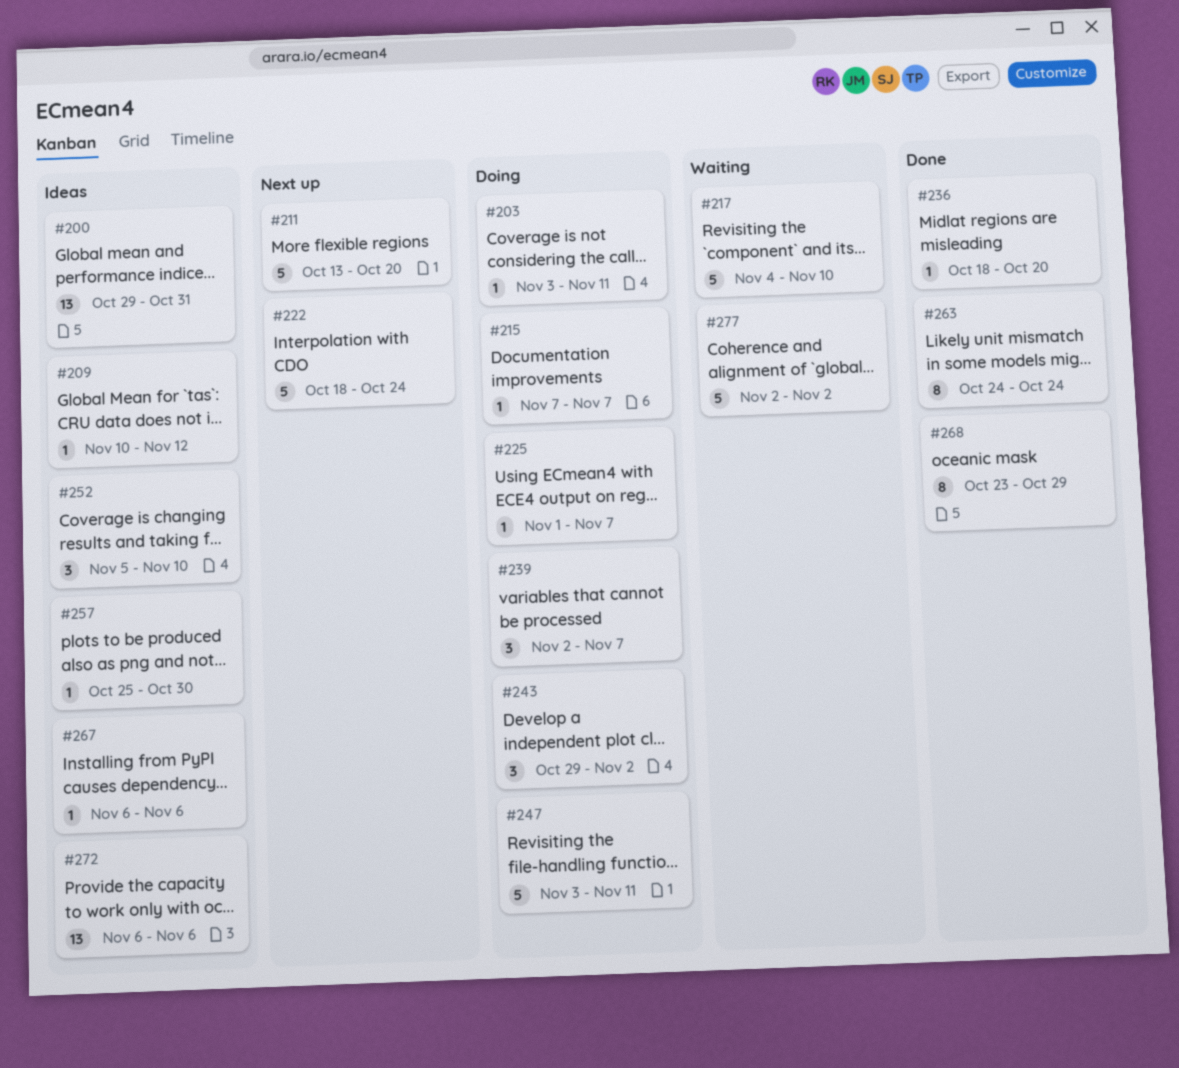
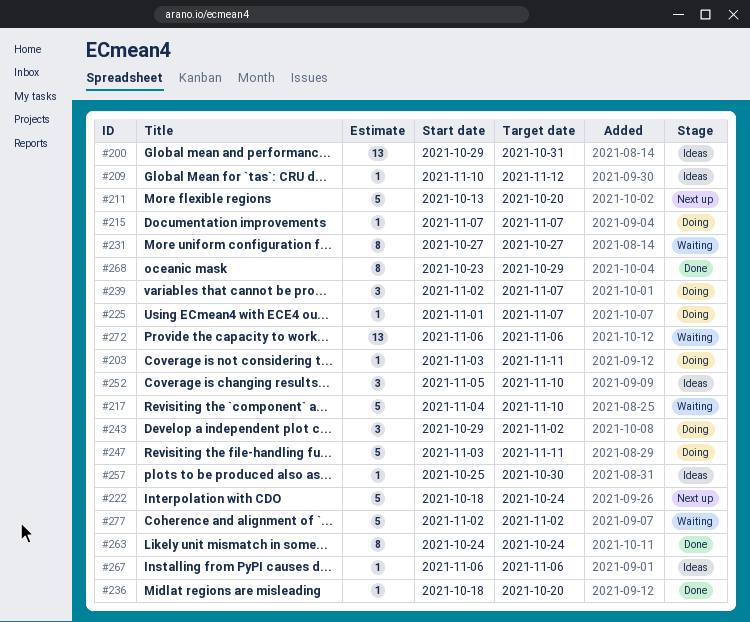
#231: none -> present
#272, status: Ideas -> Waiting

